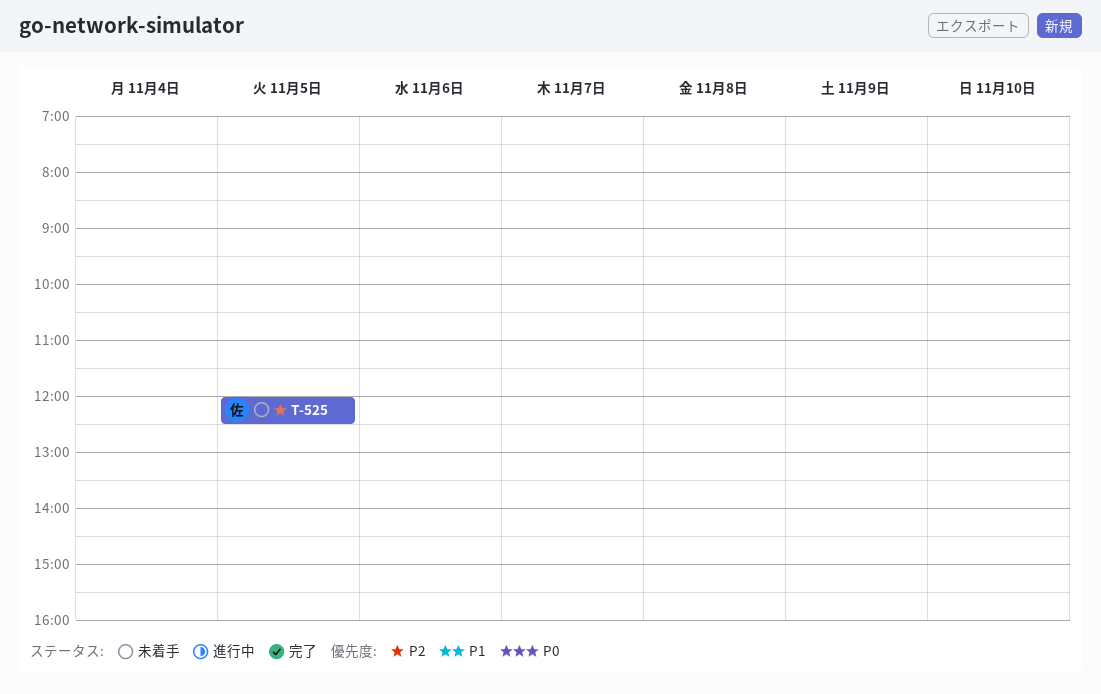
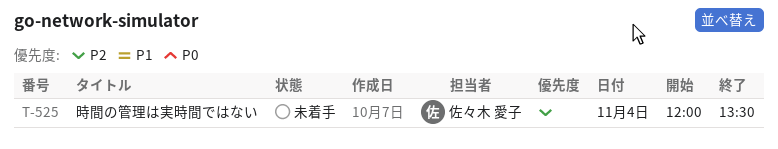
T-525, day: Nov 5 -> Nov 4
T-525, ends: 12:30 -> 13:30

